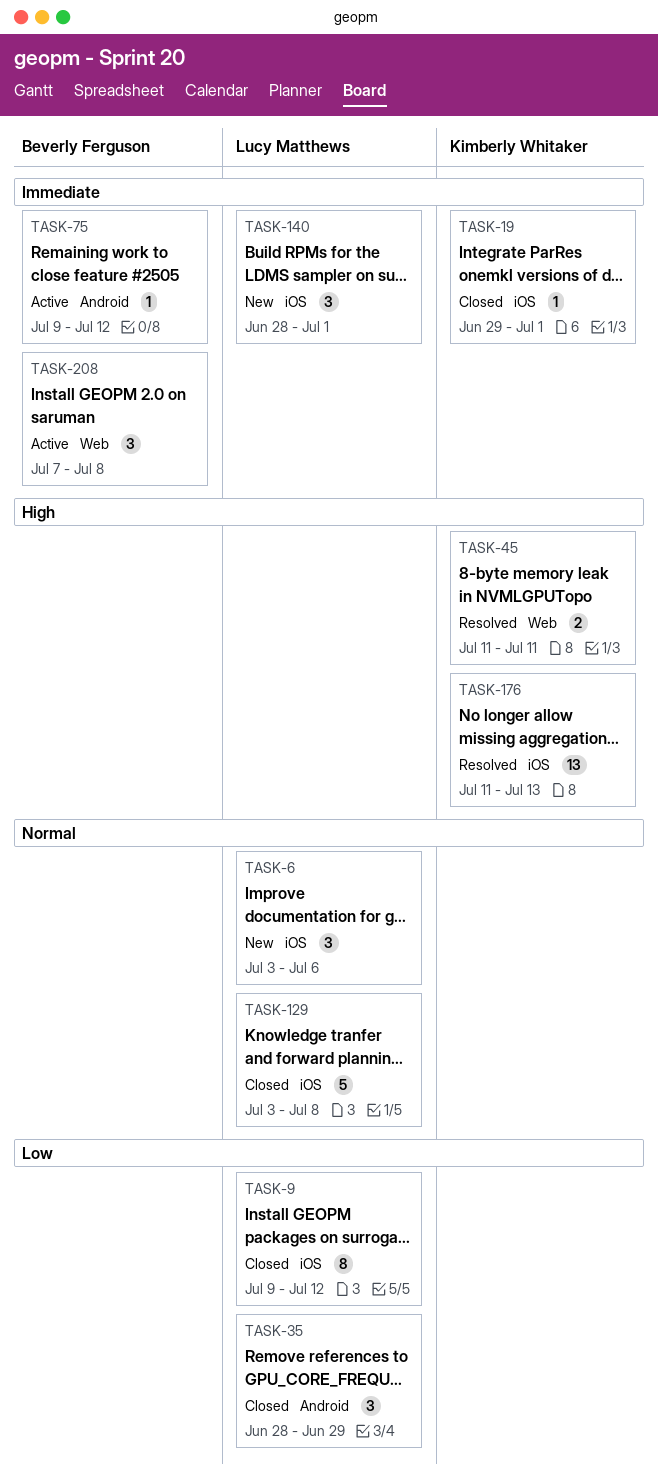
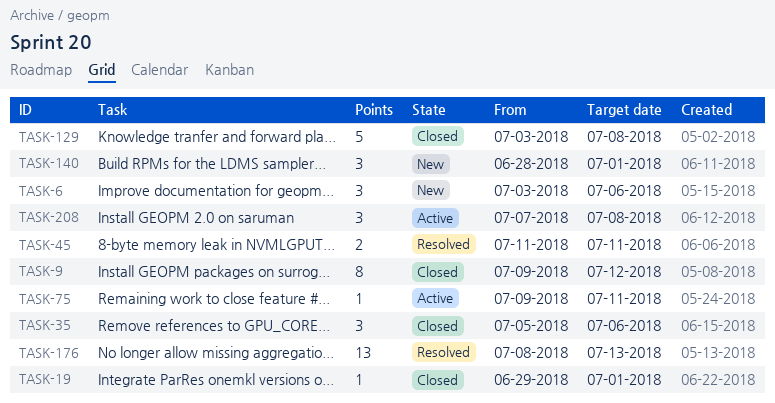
TASK-35, start: Jun 28 -> Jul 5
TASK-35, due: Jun 29 -> Jul 6
TASK-75, due: Jul 12 -> Jul 11
TASK-176, start: Jul 11 -> Jul 8

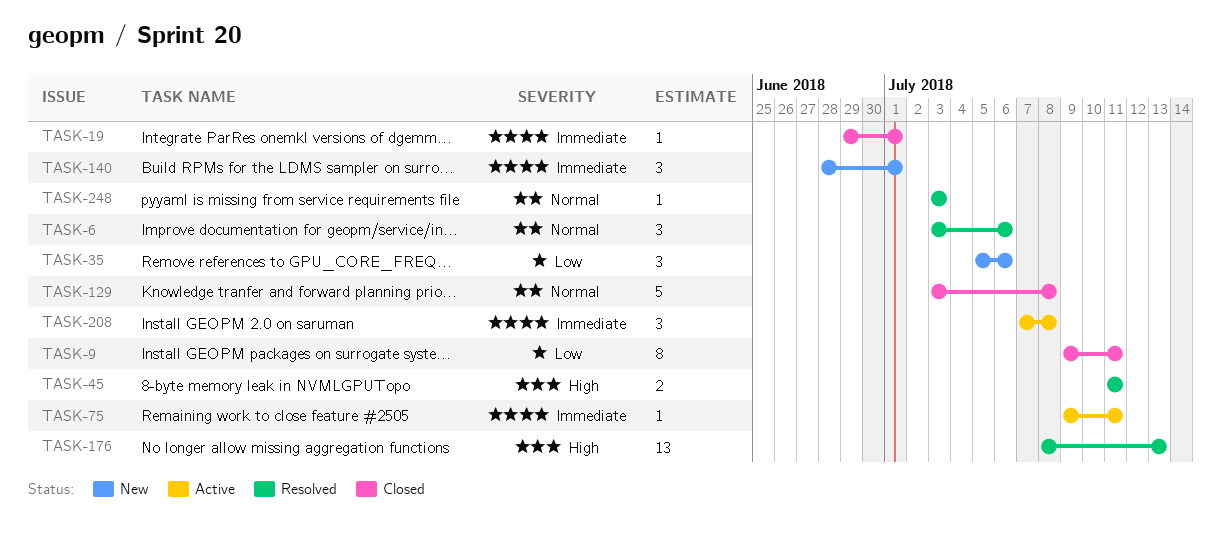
TASK-6, status: New -> Resolved
TASK-9, due: Jul 12 -> Jul 11
TASK-35, status: Closed -> New
TASK-248: none -> present

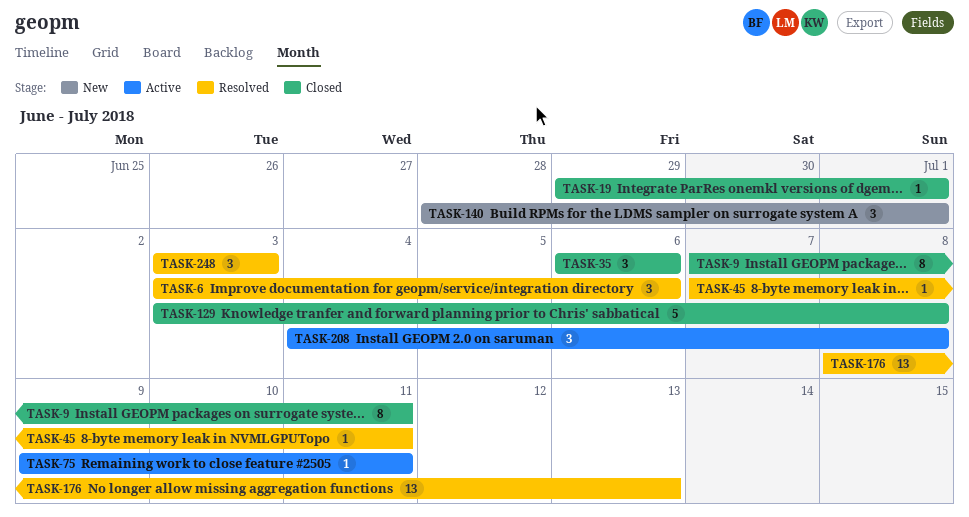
TASK-9, start: Jul 9 -> Jul 7
TASK-35, status: New -> Closed
TASK-35, start: Jul 5 -> Jul 6
TASK-45, estimate: 2 -> 1
TASK-45, start: Jul 11 -> Jul 7
TASK-208, start: Jul 7 -> Jul 4
TASK-248, estimate: 1 -> 3

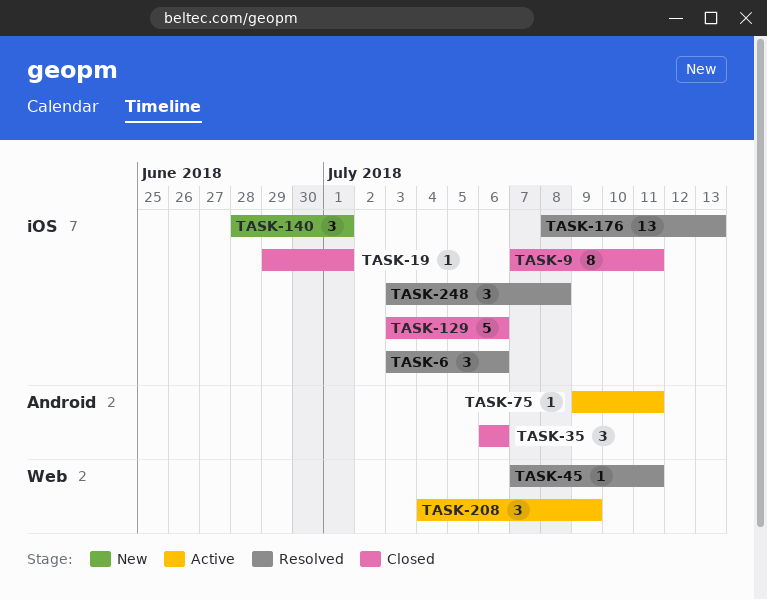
TASK-129, due: Jul 8 -> Jul 6
TASK-208, due: Jul 8 -> Jul 9
TASK-248, due: Jul 3 -> Jul 8

